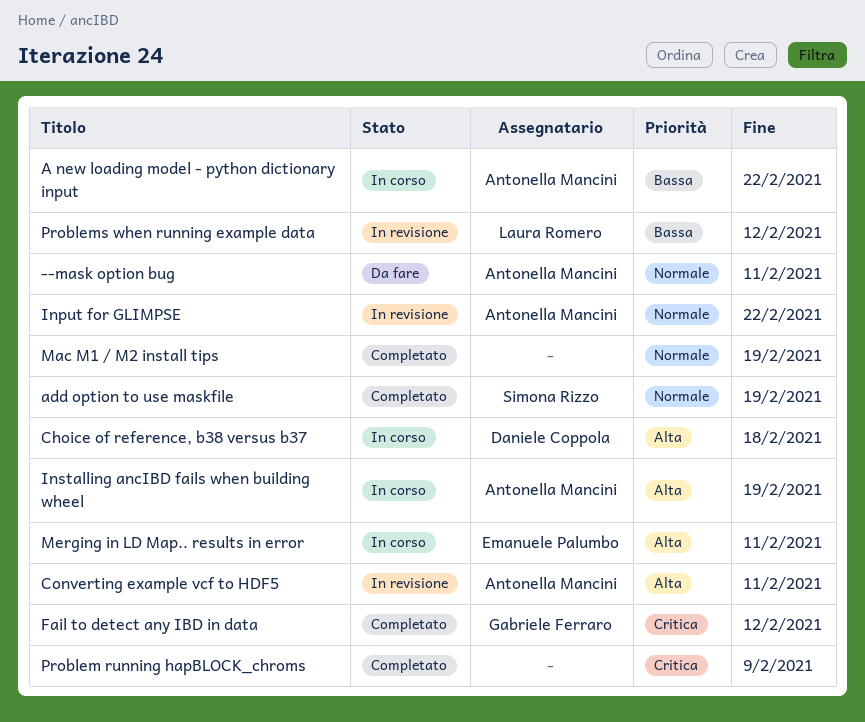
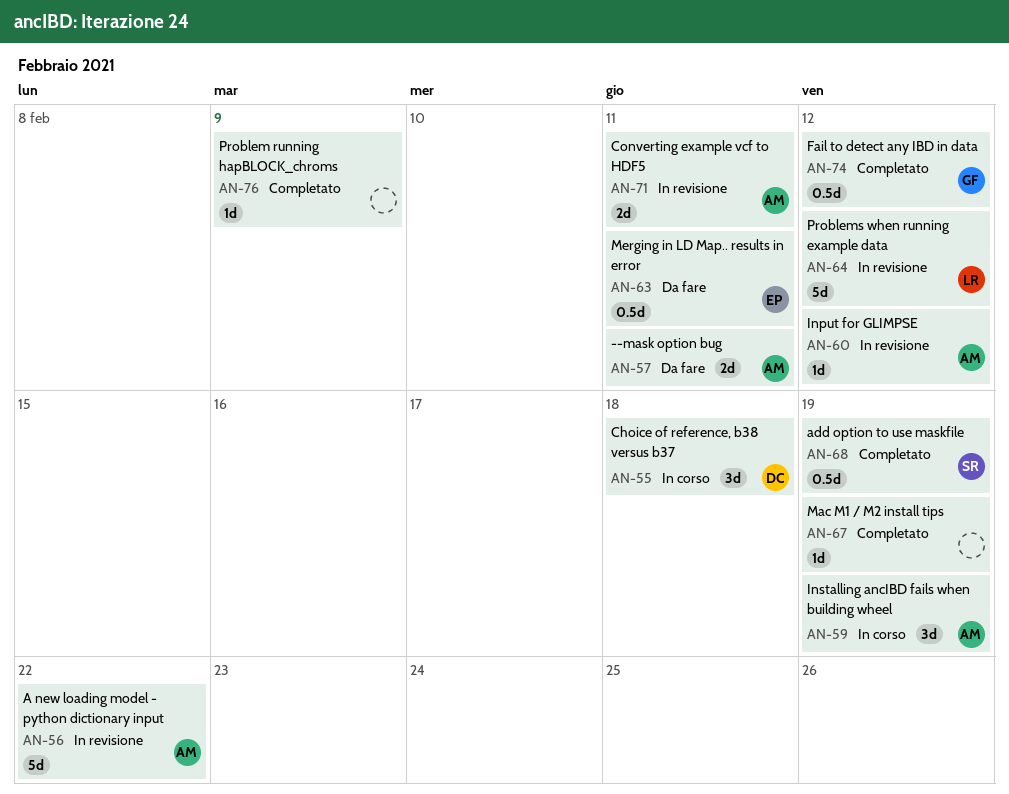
A new loading model - python dictionary input, status: In corso -> In revisione
Input for GLIMPSE, due: Feb 22 -> Feb 12
Merging in LD Map.. results in error, status: In corso -> Da fare

